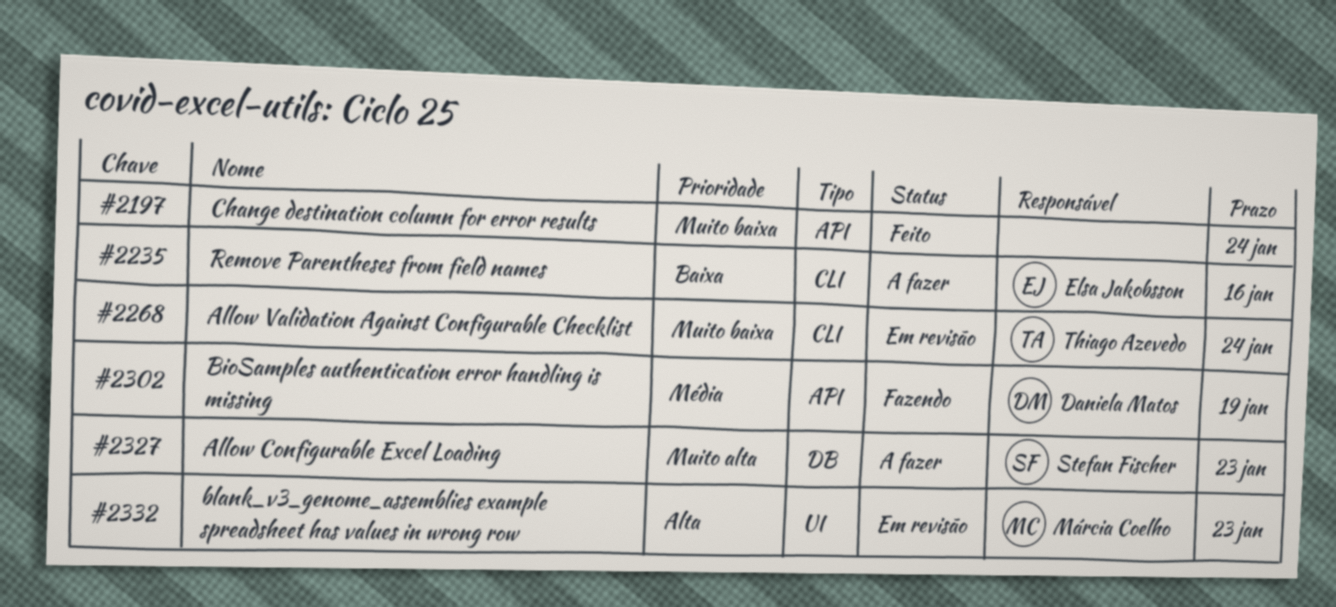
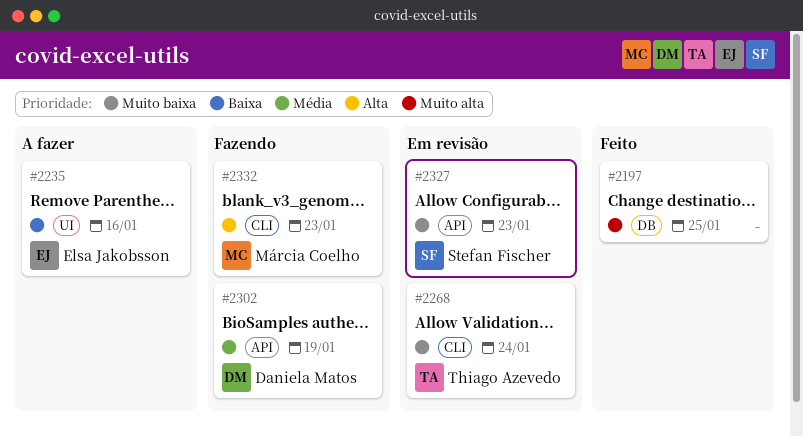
#2197, priority: Muito baixa -> Muito alta
#2197, label: API -> DB
#2197, due: Jan 24 -> Jan 25
#2235, label: CLI -> UI
#2327, status: A fazer -> Em revisão
#2327, priority: Muito alta -> Muito baixa
#2327, label: DB -> API
#2332, status: Em revisão -> Fazendo
#2332, label: UI -> CLI

